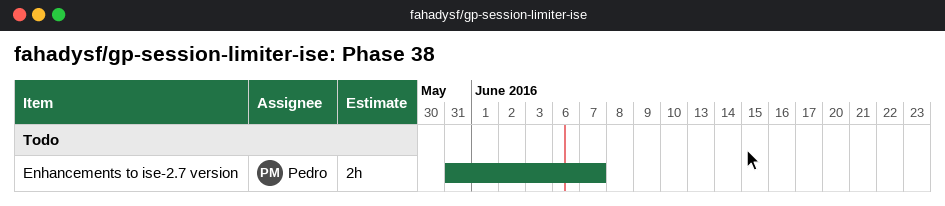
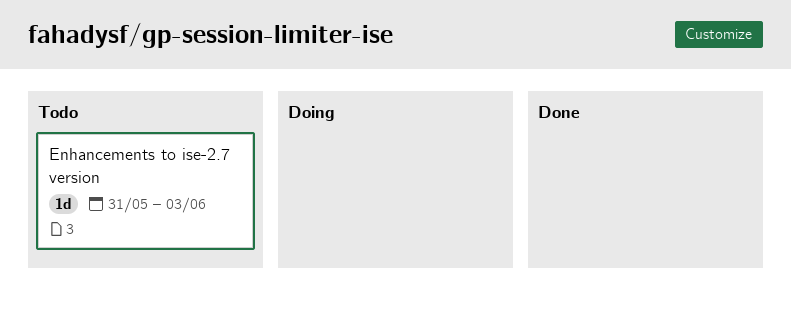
Enhancements to ise-2.7 version, estimate: 2h -> 1d
Enhancements to ise-2.7 version, due: Jun 7 -> Jun 3

